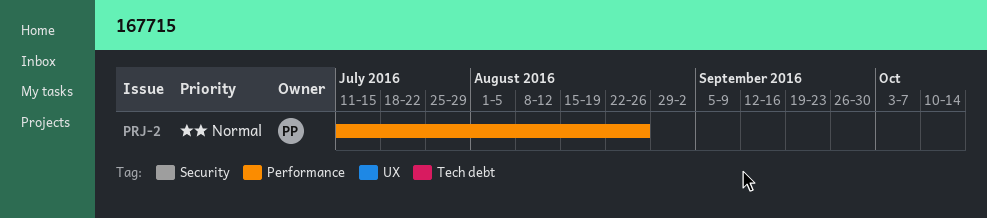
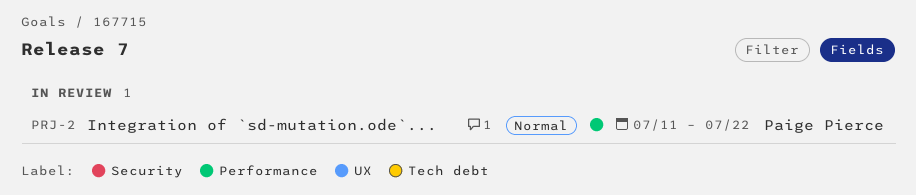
PRJ-2, due: Aug 26 -> Jul 22

